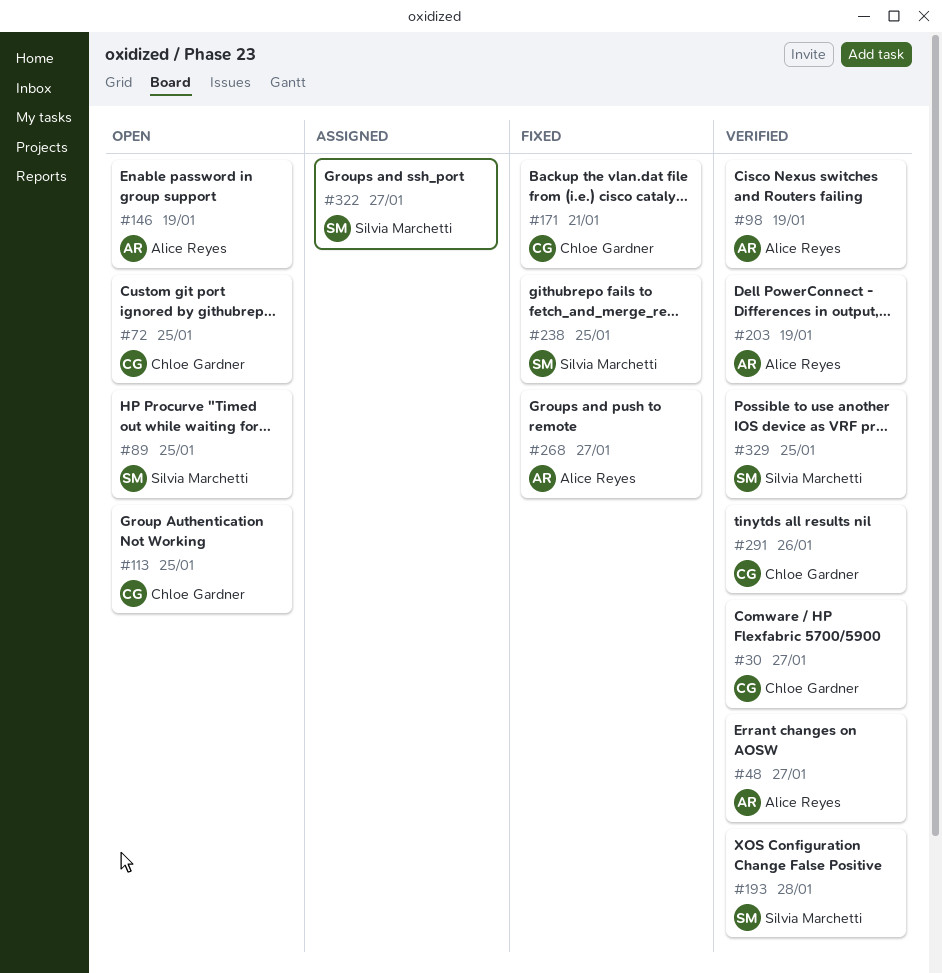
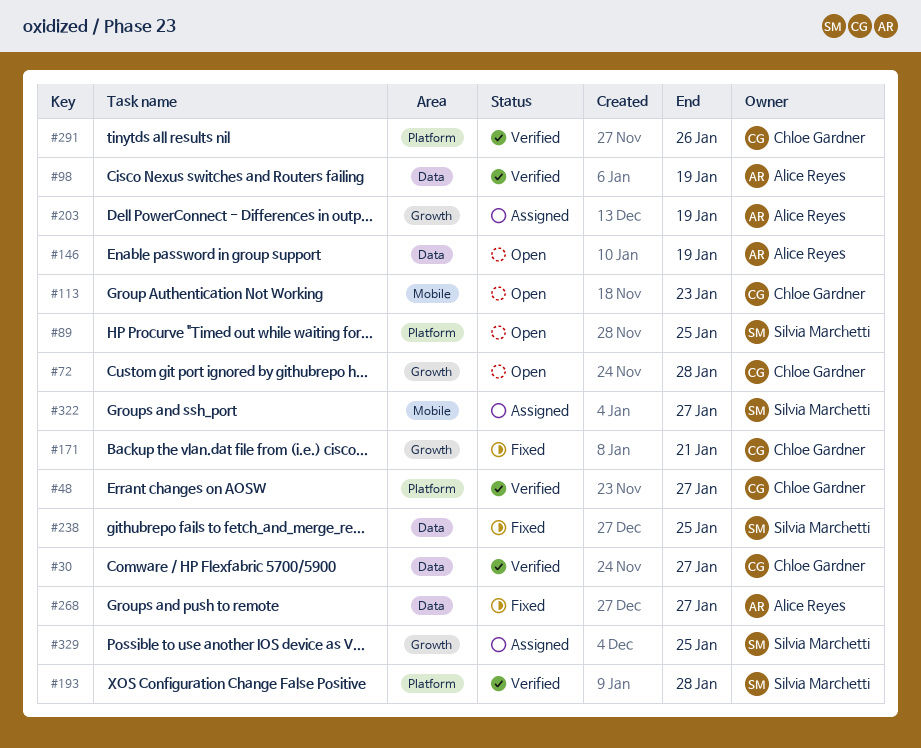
#48, owner: Alice Reyes -> Chloe Gardner
#72, due: Jan 25 -> Jan 28
#113, due: Jan 25 -> Jan 23
#203, status: Verified -> Assigned
#329, status: Verified -> Assigned

